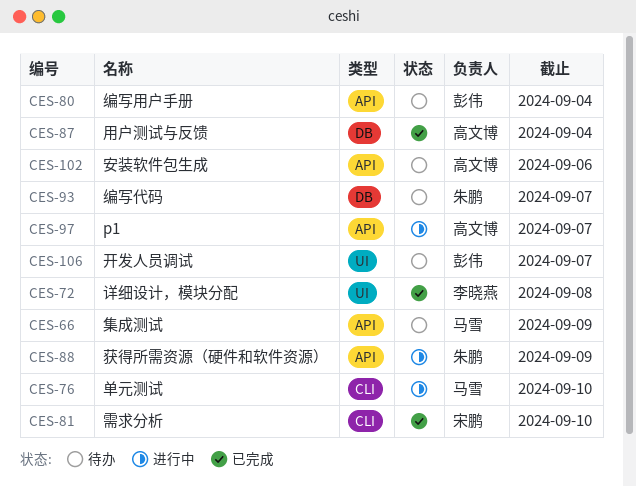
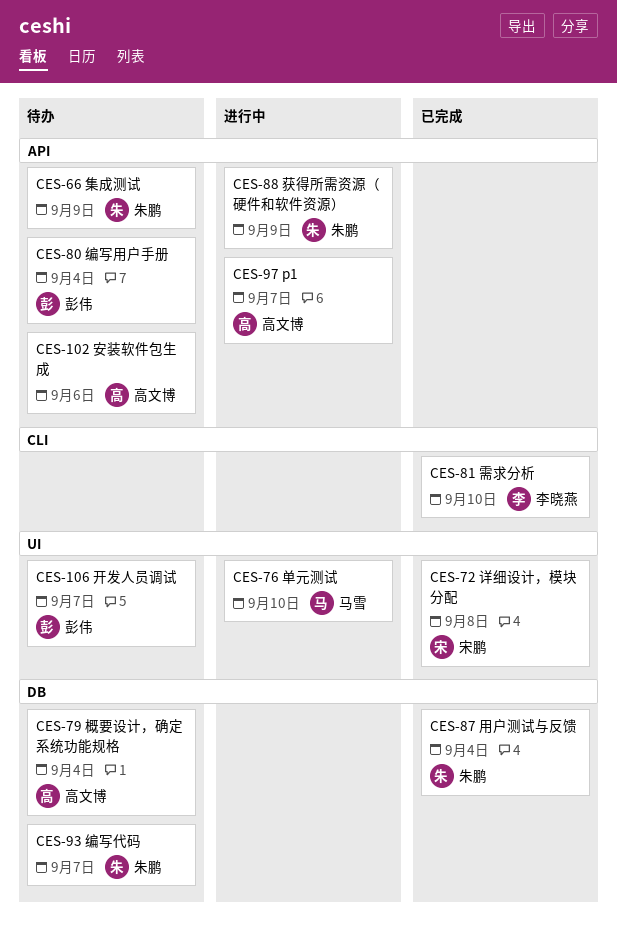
CES-66, owner: 马雪 -> 朱鹏
CES-72, owner: 李晓燕 -> 宋鹏
CES-76, label: CLI -> UI
CES-79: none -> present
CES-81, owner: 宋鹏 -> 李晓燕
CES-87, owner: 高文博 -> 朱鹏

